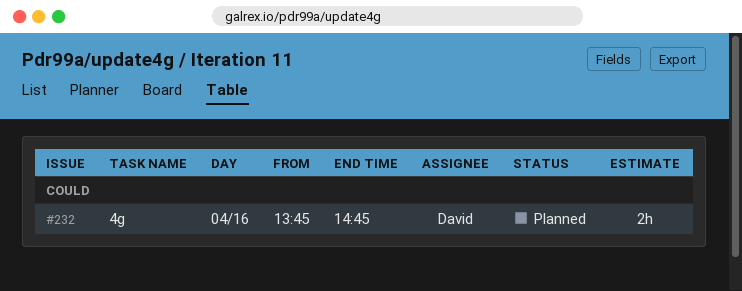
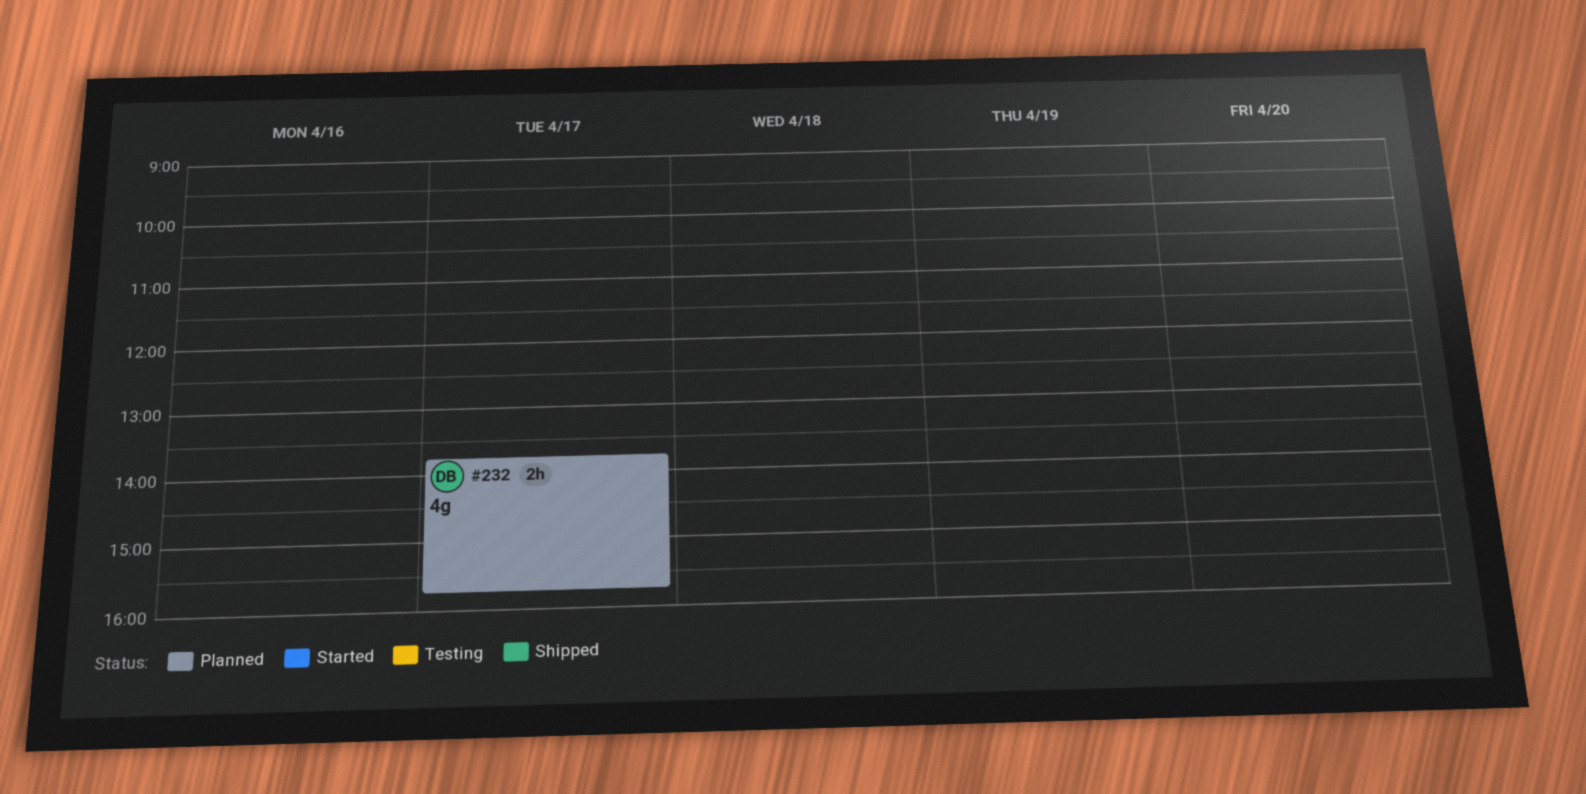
#232, day: Apr 16 -> Apr 17
#232, ends: 14:45 -> 15:45

